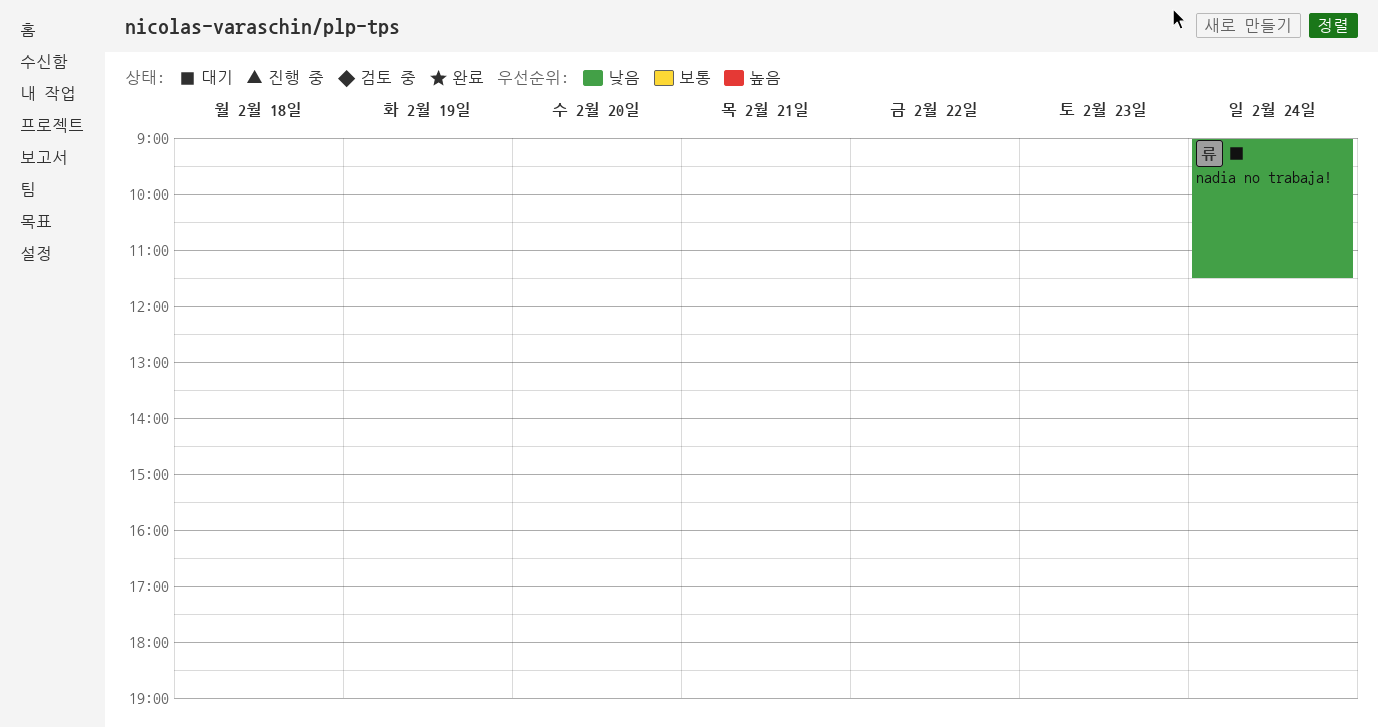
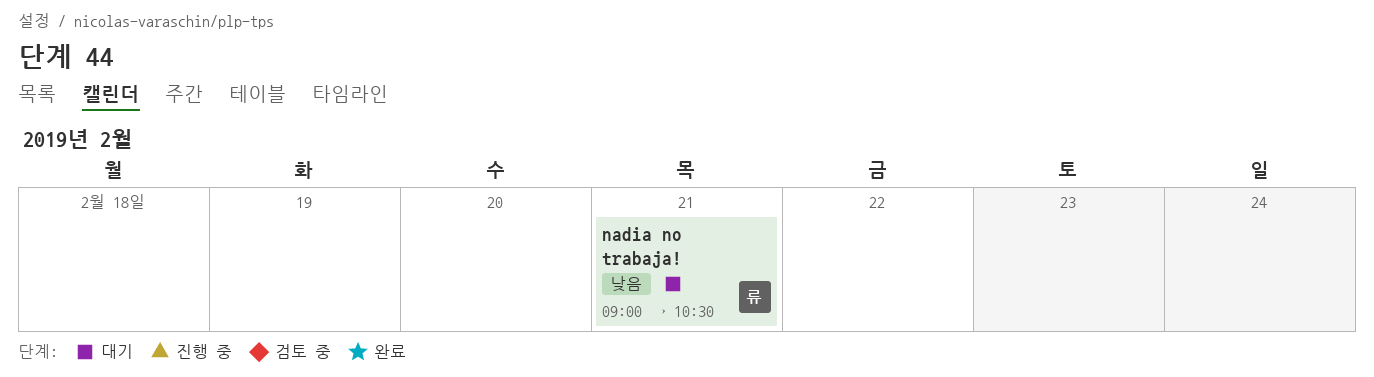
nadia no trabaja!, day: Feb 24 -> Feb 21
nadia no trabaja!, ends: 11:30 -> 10:30

